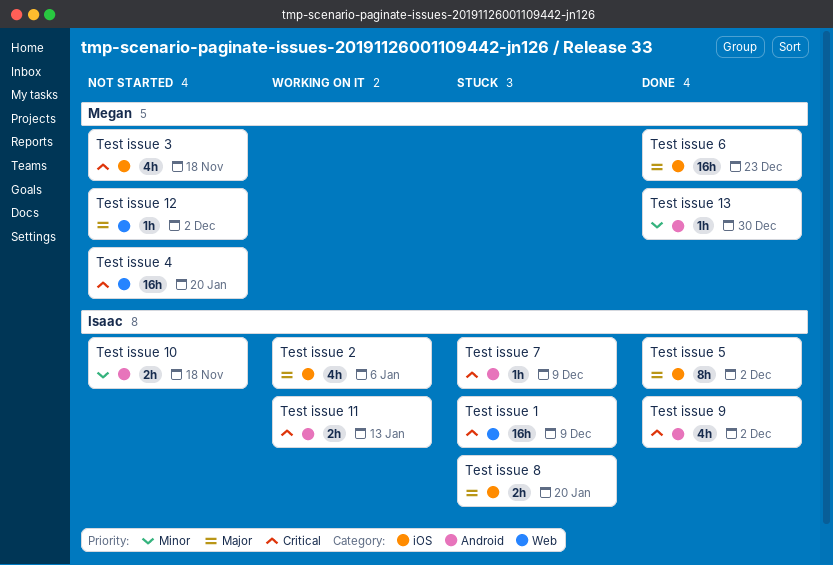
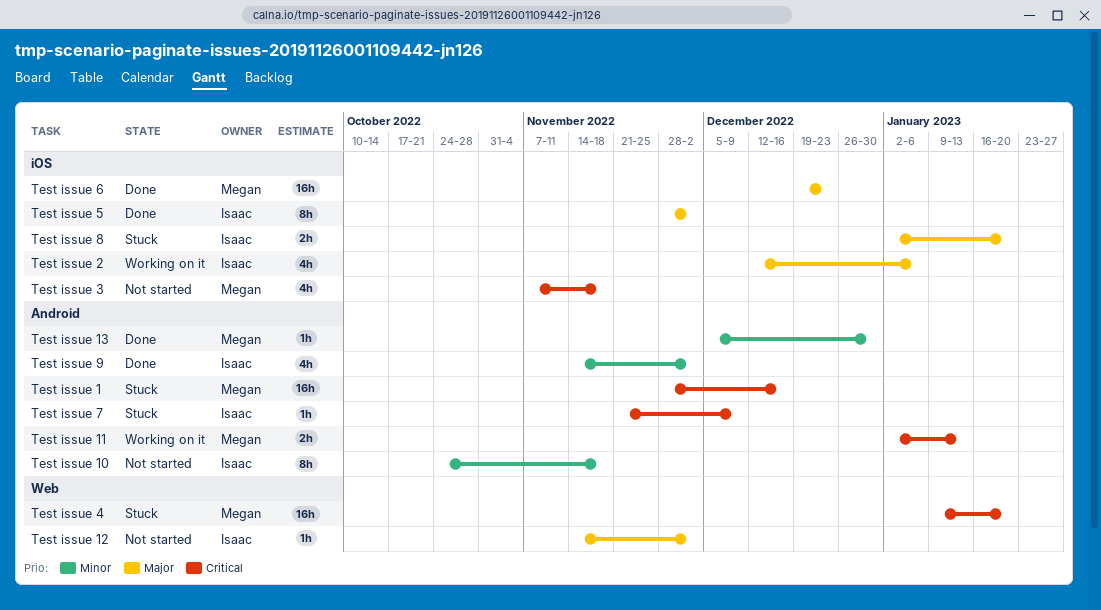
Test issue 1, owner: Isaac -> Megan
Test issue 1, label: Web -> Android
Test issue 1, due: Dec 9 -> Dec 16
Test issue 10, estimate: 2h -> 8h
Test issue 11, owner: Isaac -> Megan
Test issue 12, owner: Megan -> Isaac
Test issue 4, status: Not started -> Stuck
Test issue 9, priority: Critical -> Minor

